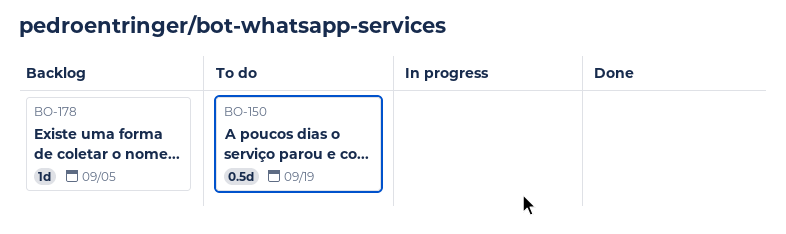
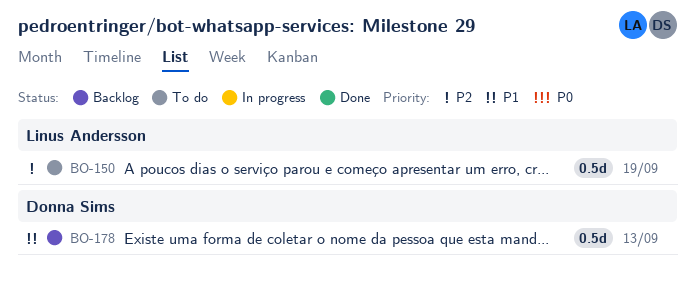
BO-178, estimate: 1d -> 0.5d
BO-178, due: Sep 5 -> Sep 13

